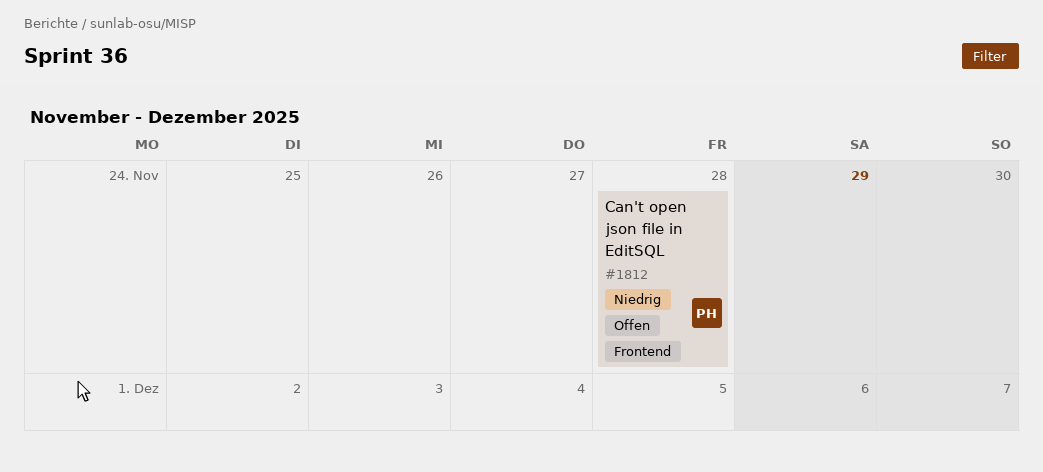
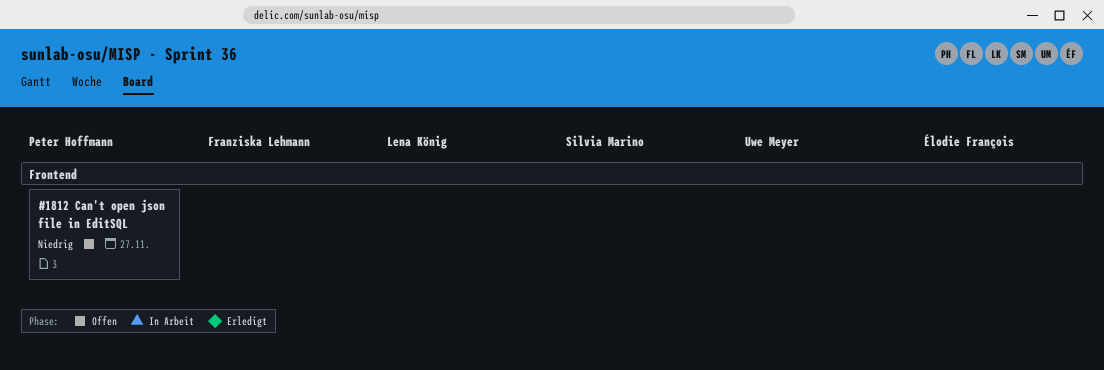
#1812, due: Nov 28 -> Nov 27

